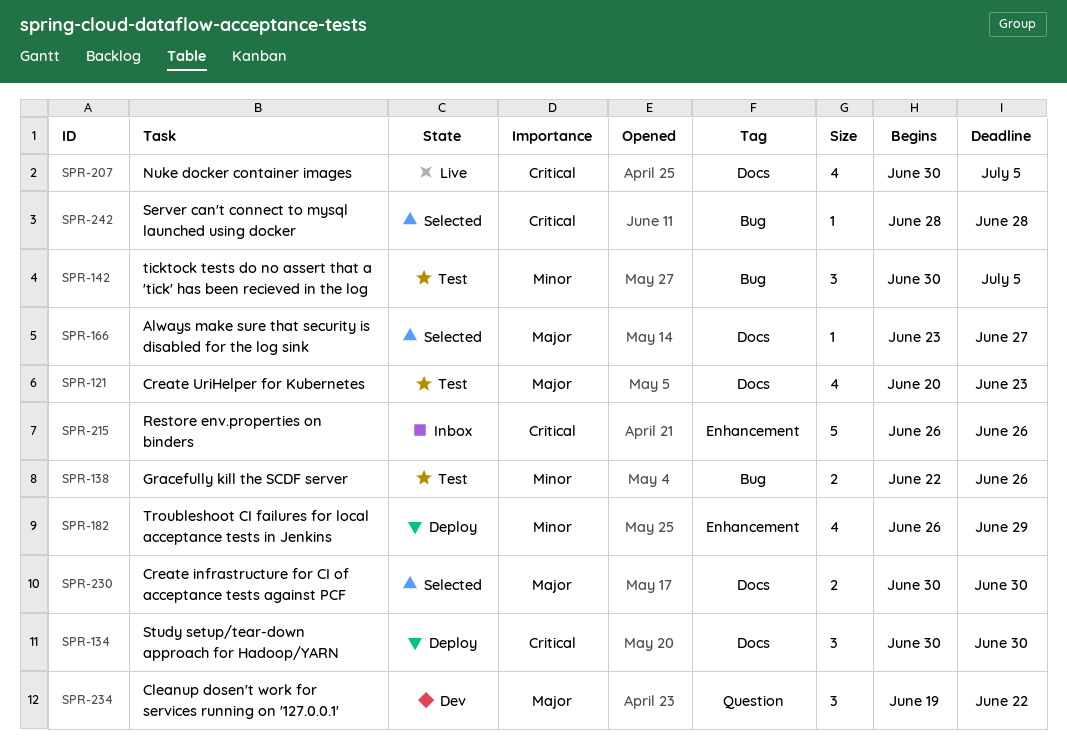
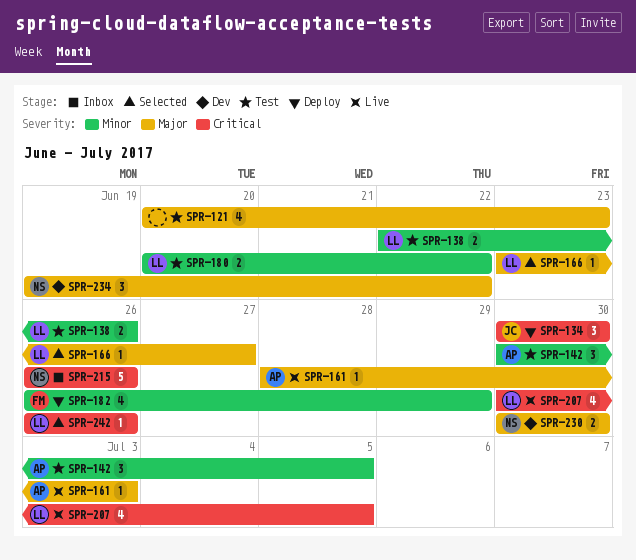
SPR-161: none -> present
SPR-180: none -> present
SPR-230, status: Selected -> Dev
SPR-242, start: Jun 28 -> Jun 26
SPR-242, due: Jun 28 -> Jun 26

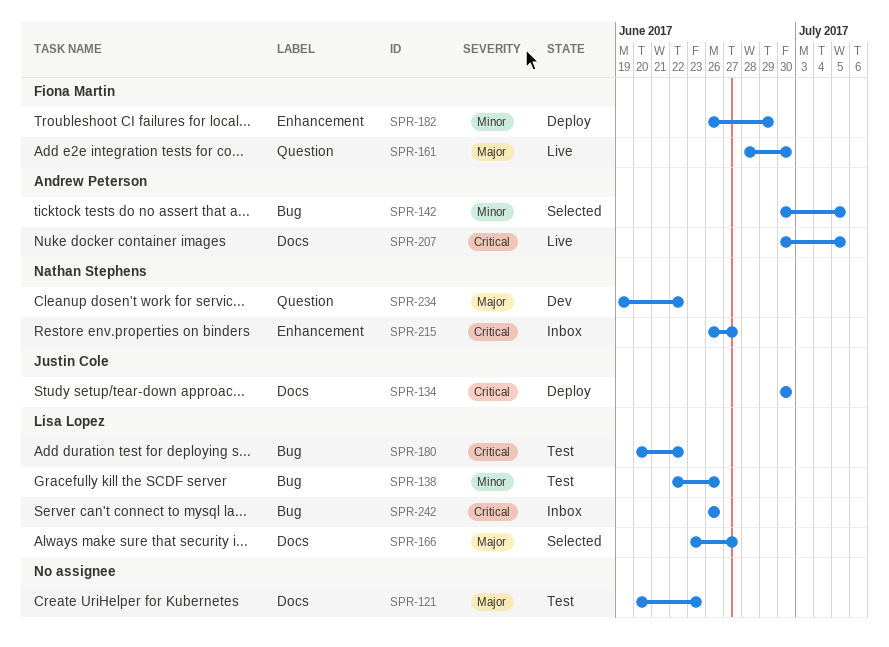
SPR-142, status: Test -> Selected
SPR-161, owner: Andrew Peterson -> Fiona Martin
SPR-161, due: Jul 3 -> Jun 30
SPR-180, priority: Minor -> Critical
SPR-207, owner: Lisa Lopez -> Andrew Peterson
SPR-215, due: Jun 26 -> Jun 27
SPR-230: present -> none
SPR-242, status: Selected -> Inbox

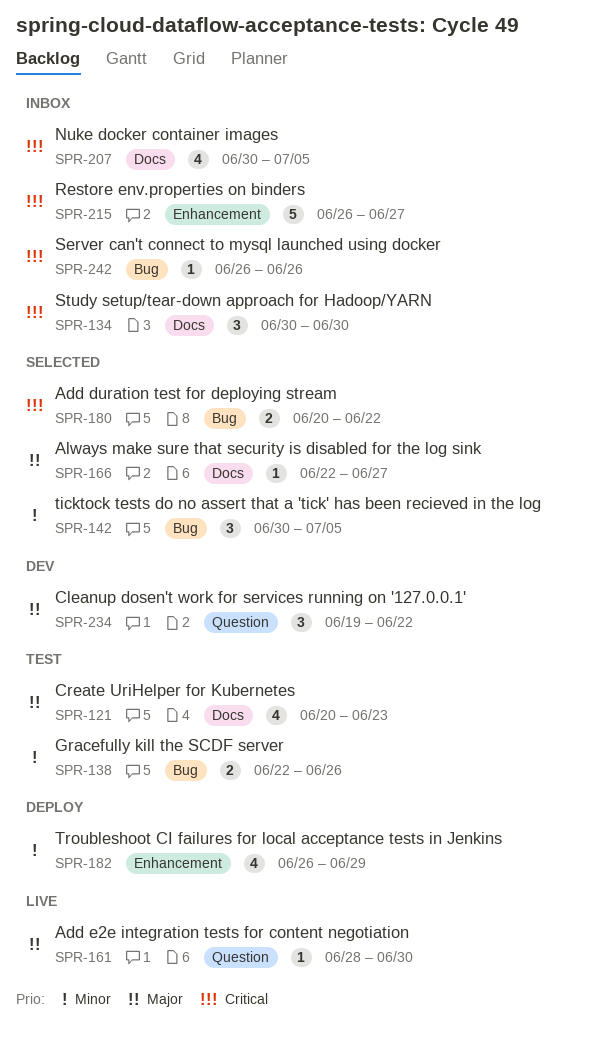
SPR-134, status: Deploy -> Inbox
SPR-166, start: Jun 23 -> Jun 22
SPR-180, status: Test -> Selected
SPR-207, status: Live -> Inbox

